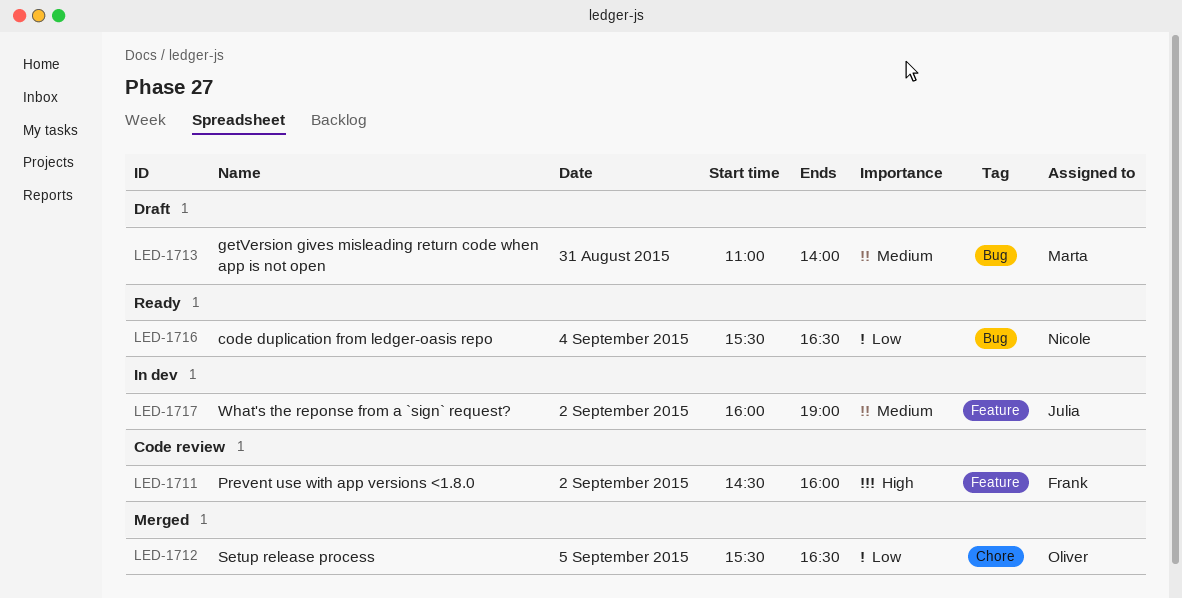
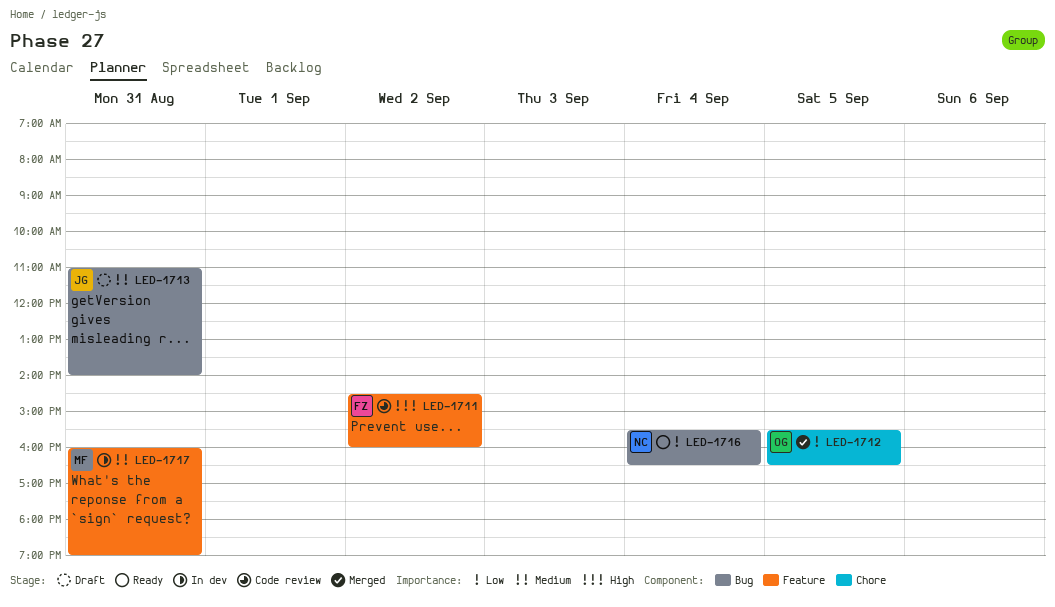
LED-1713, owner: Marta -> Julia
LED-1717, owner: Julia -> Marta
LED-1717, day: Sep 2 -> Aug 31

